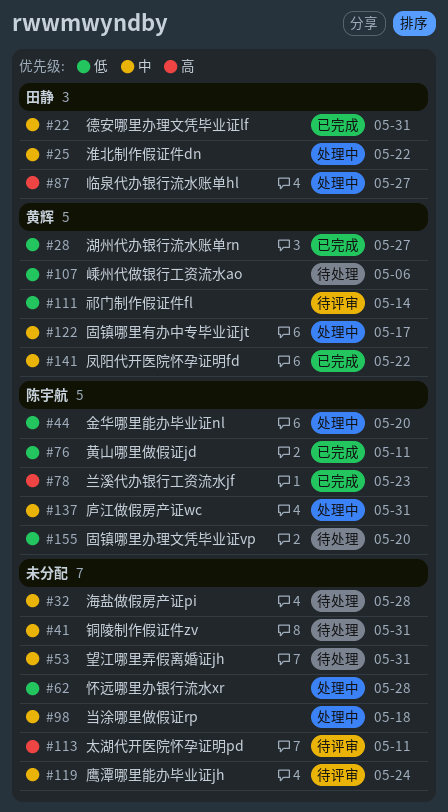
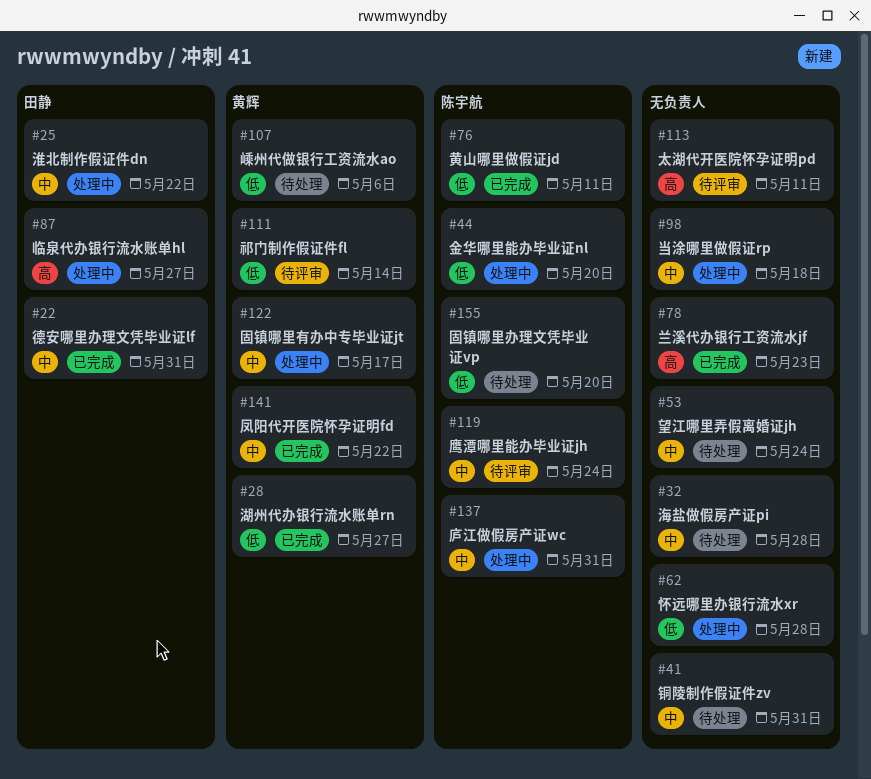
#53, due: May 31 -> May 24
#78, owner: 陈宇航 -> none
#119, owner: none -> 陈宇航

